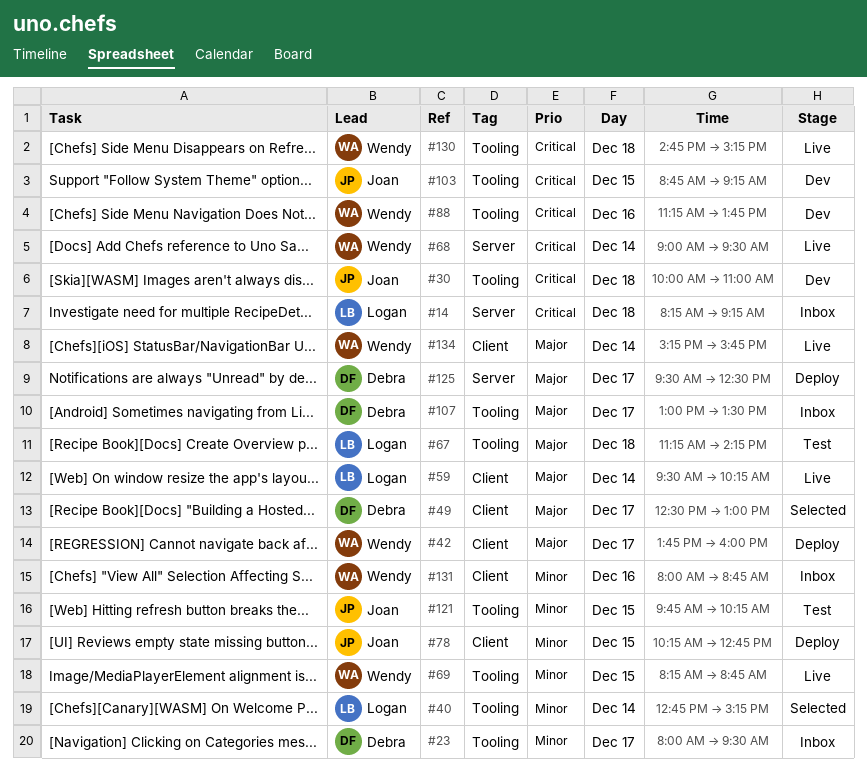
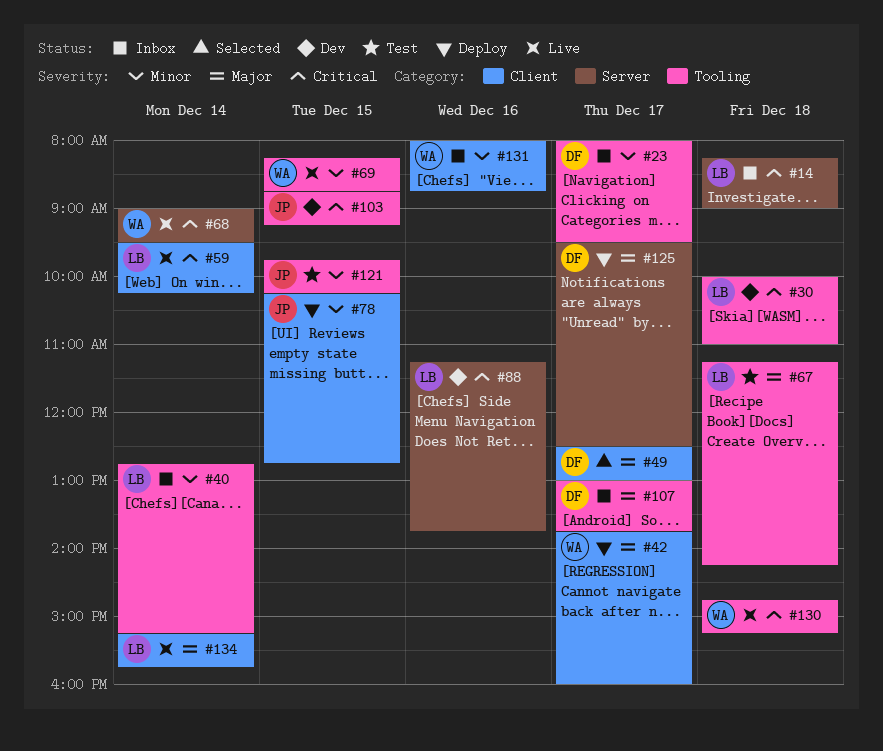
#14, ends: 09:15 -> 09:00
#30, owner: Joan -> Logan
#40, status: Selected -> Inbox
#59, priority: Major -> Critical
#88, owner: Wendy -> Logan
#88, label: Tooling -> Server
#107, ends: 13:30 -> 13:45
#134, owner: Wendy -> Logan

